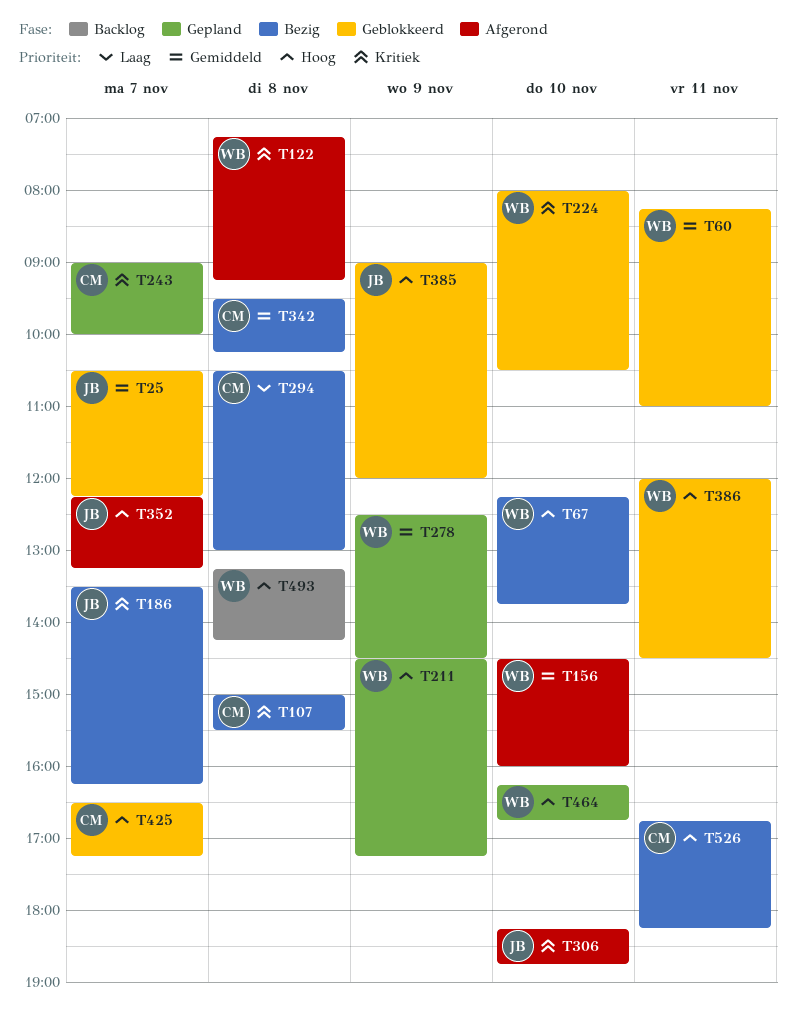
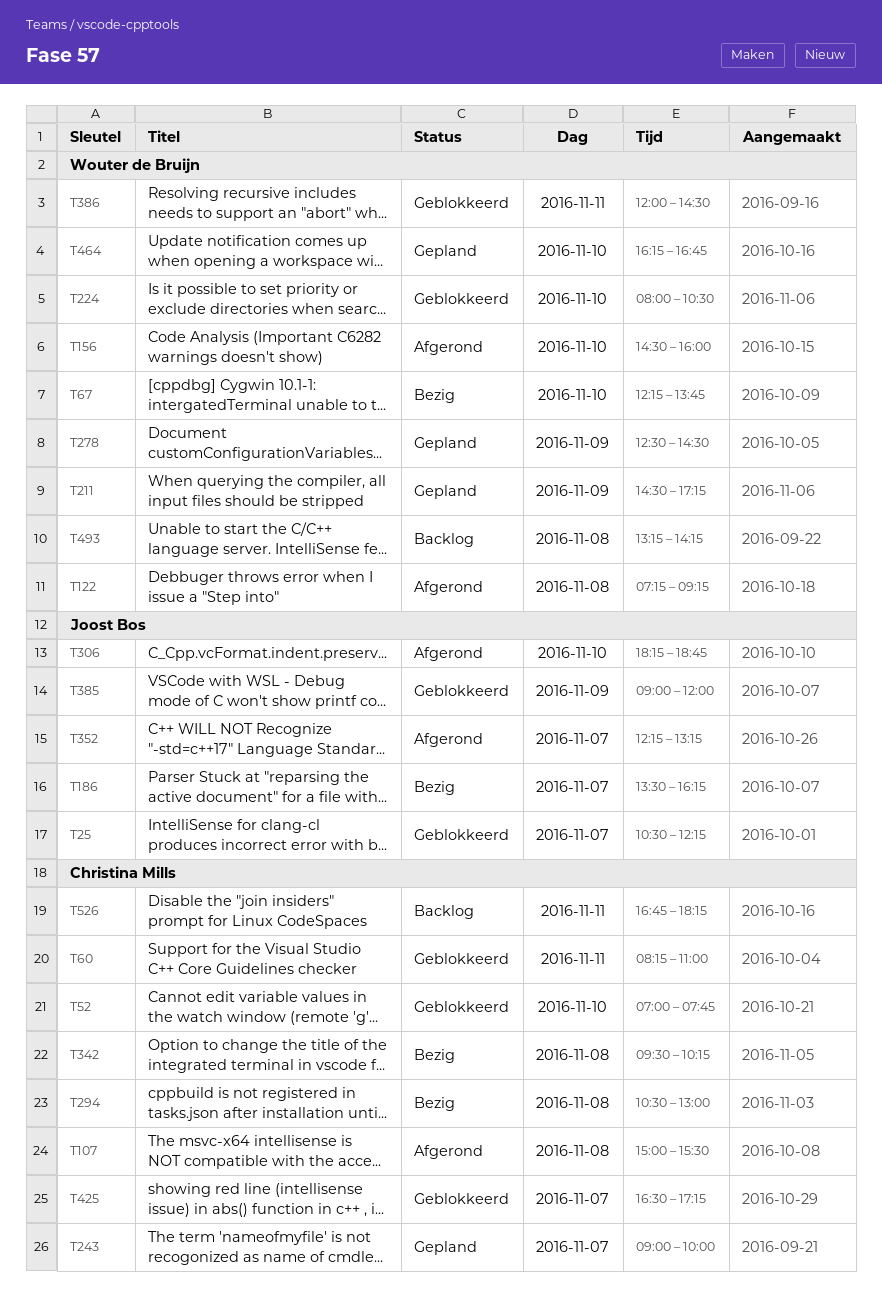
T52: none -> present
T60, owner: Wouter de Bruijn -> Christina Mills
T107, status: Bezig -> Afgerond
T526, status: Bezig -> Backlog

